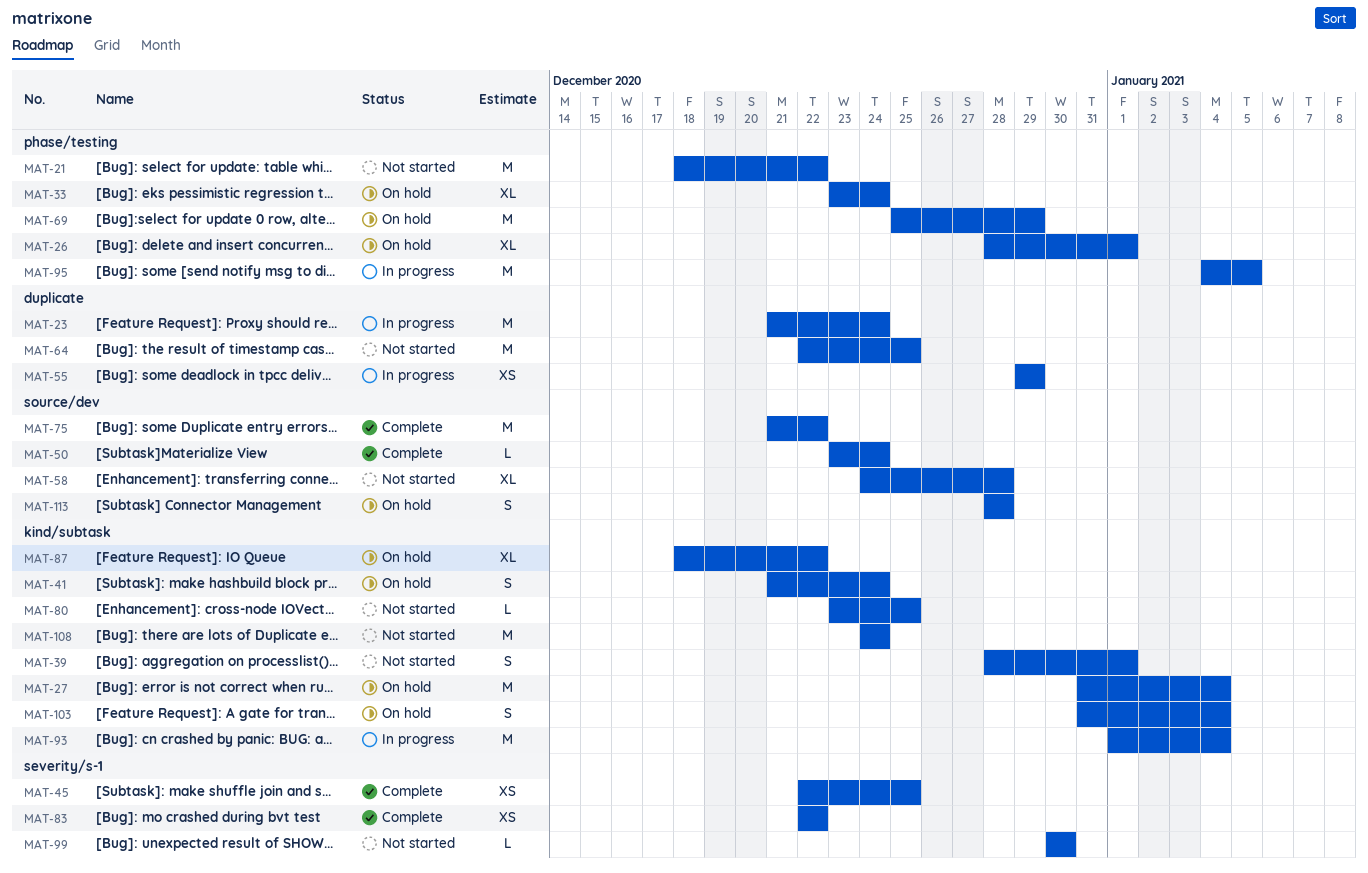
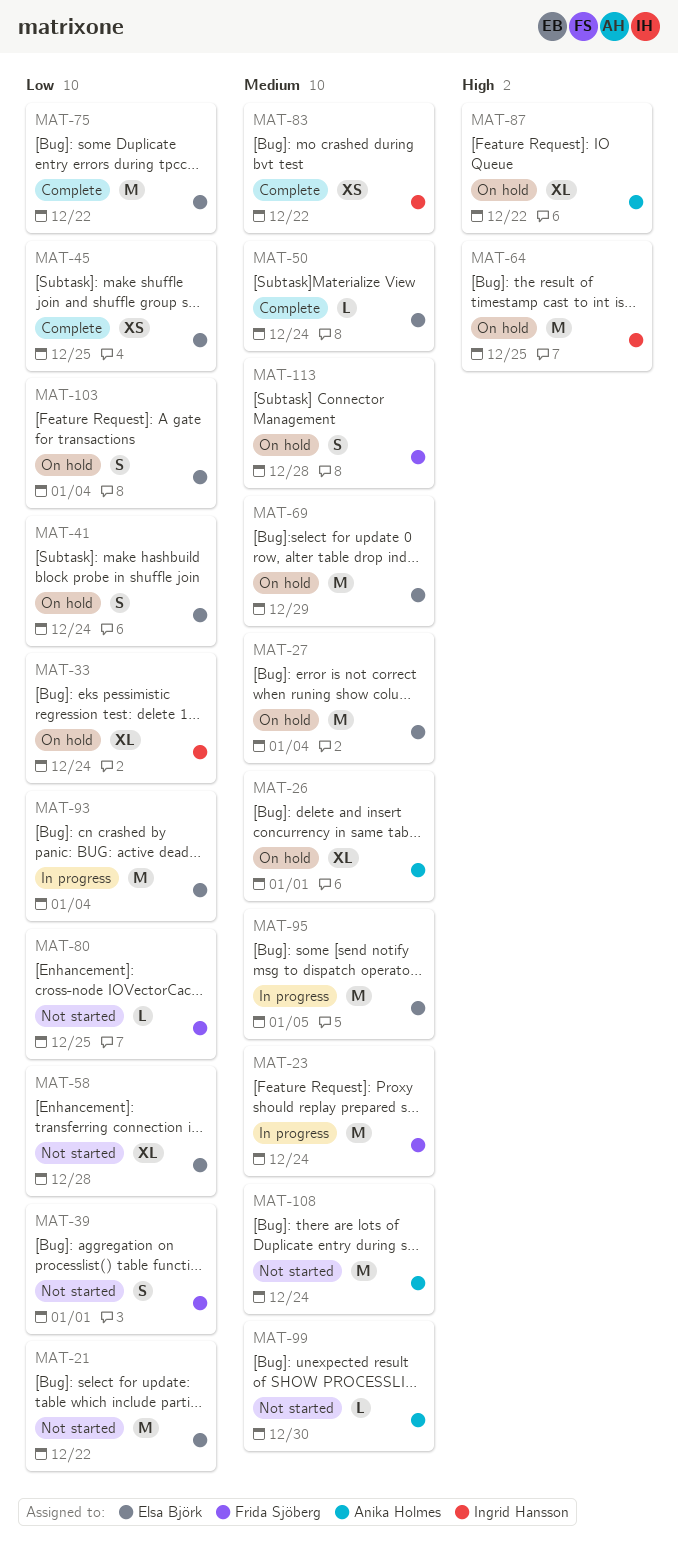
MAT-55: present -> none
MAT-64, status: Not started -> On hold

